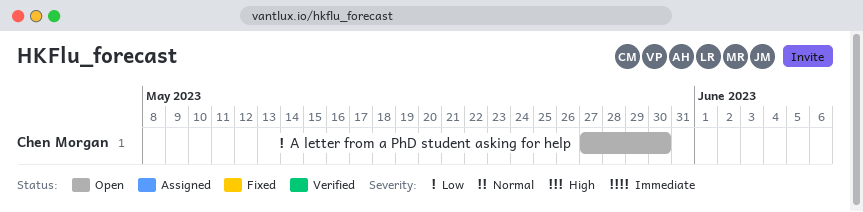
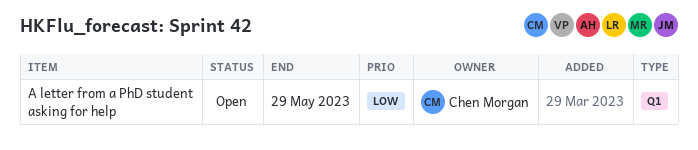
A letter from a PhD student asking for help, due: May 30 -> May 29

